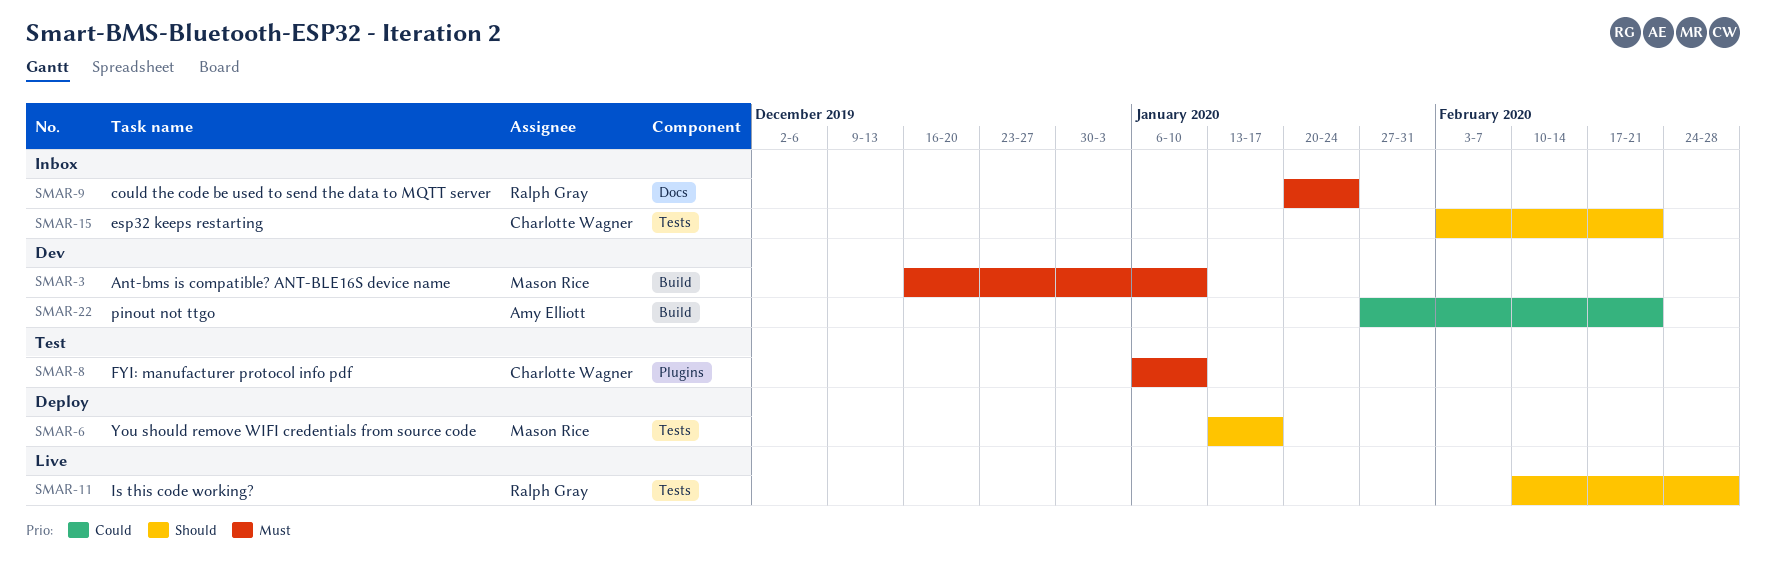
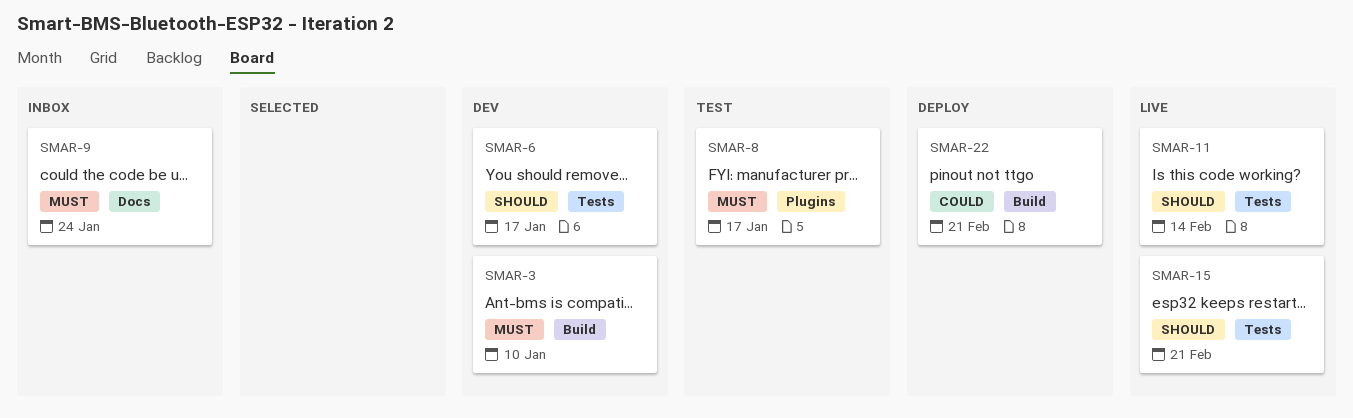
SMAR-6, status: Deploy -> Dev
SMAR-8, due: Jan 10 -> Jan 17
SMAR-11, due: Feb 28 -> Feb 14
SMAR-15, status: Inbox -> Live
SMAR-22, status: Dev -> Deploy

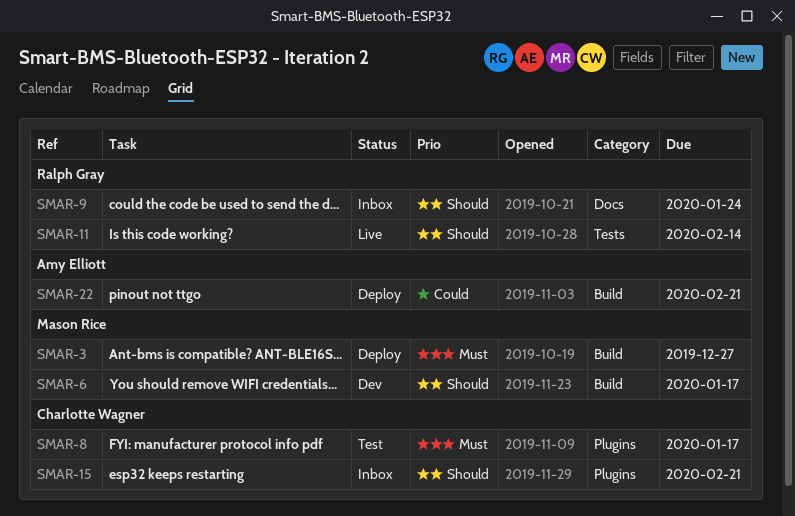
SMAR-3, status: Dev -> Deploy
SMAR-3, due: Jan 10 -> Dec 27
SMAR-6, label: Tests -> Build
SMAR-9, priority: Must -> Should
SMAR-15, status: Live -> Inbox
SMAR-15, label: Tests -> Plugins

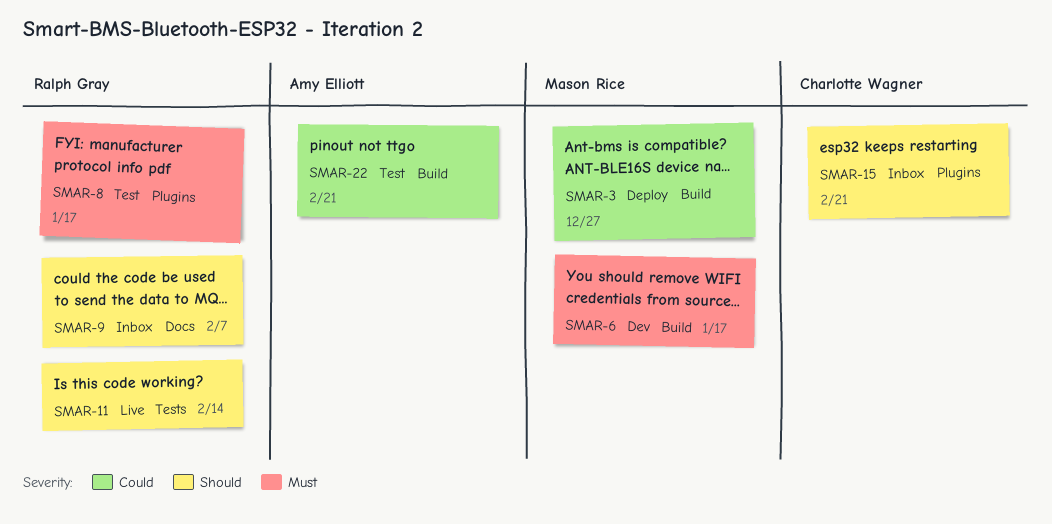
SMAR-3, priority: Must -> Could
SMAR-6, priority: Should -> Must
SMAR-8, owner: Charlotte Wagner -> Ralph Gray
SMAR-9, due: Jan 24 -> Feb 7
SMAR-22, status: Deploy -> Test

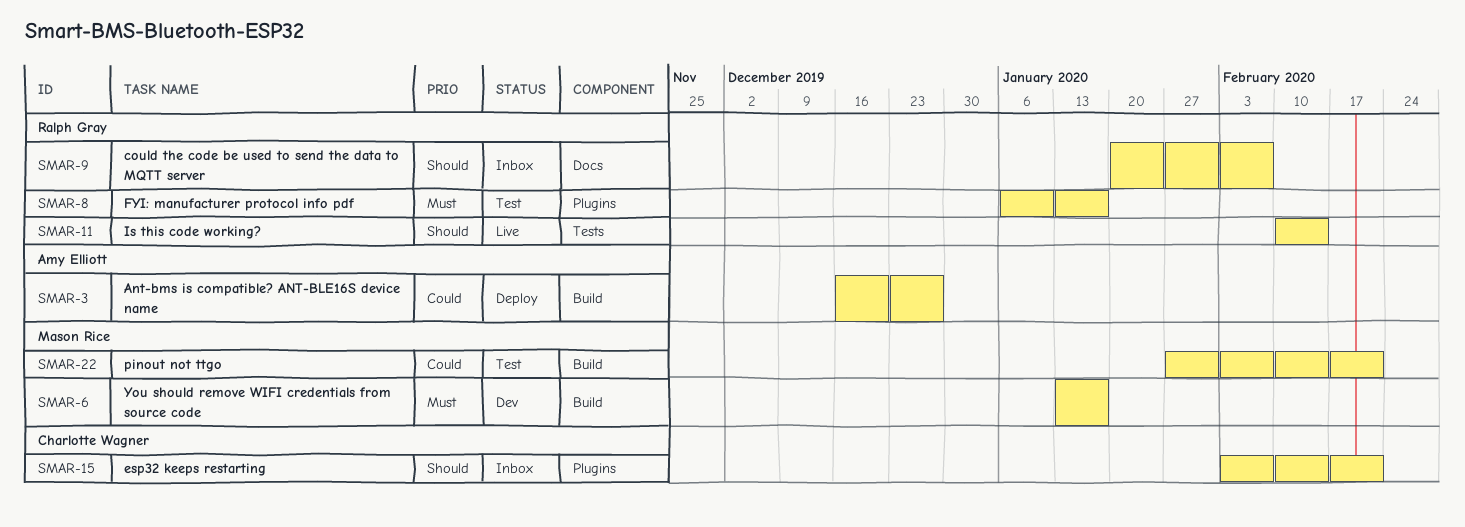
SMAR-3, owner: Mason Rice -> Amy Elliott
SMAR-22, owner: Amy Elliott -> Mason Rice

